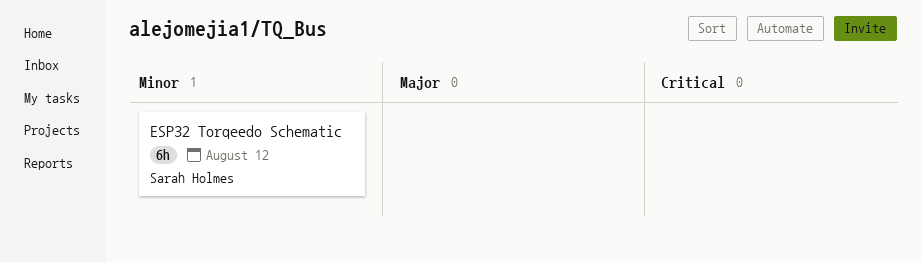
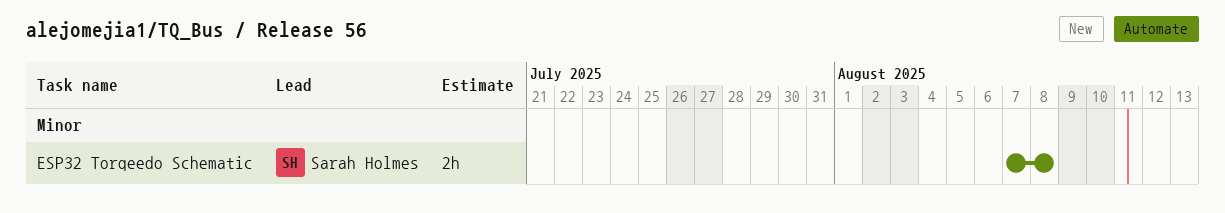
ESP32 Torqeedo Schematic, estimate: 6h -> 2h
ESP32 Torqeedo Schematic, due: Aug 12 -> Aug 8

